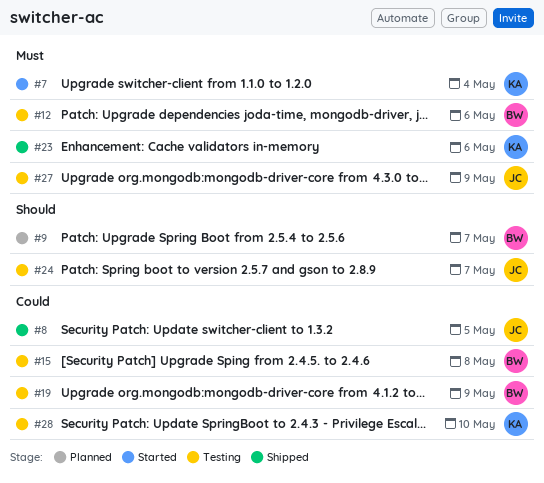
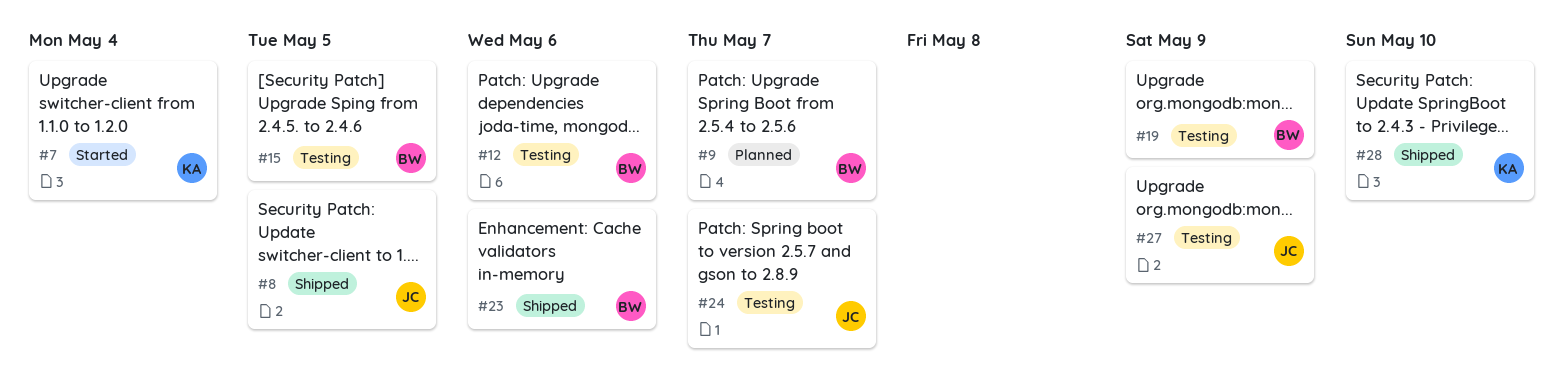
#15, due: May 8 -> May 5
#23, owner: KA -> BW
#28, status: Testing -> Shipped

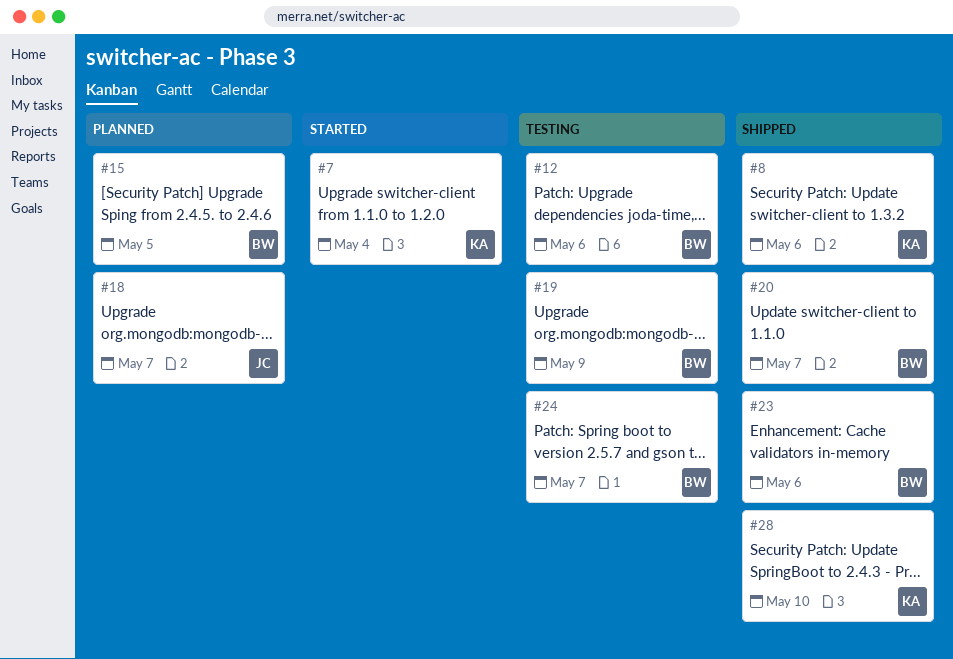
#8, owner: JC -> KA
#8, due: May 5 -> May 6
#9: present -> none
#15, status: Testing -> Planned
#18: none -> present
#20: none -> present
#24, owner: JC -> BW
#27: present -> none

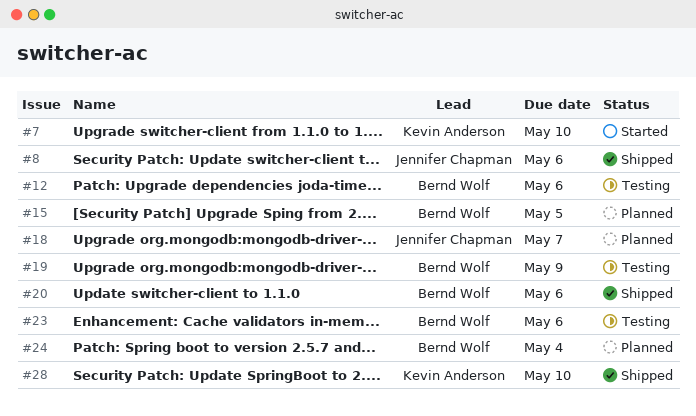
#7, due: May 4 -> May 10
#8, owner: Kevin Anderson -> Jennifer Chapman
#20, due: May 7 -> May 6
#23, status: Shipped -> Testing
#24, status: Testing -> Planned
#24, due: May 7 -> May 4

